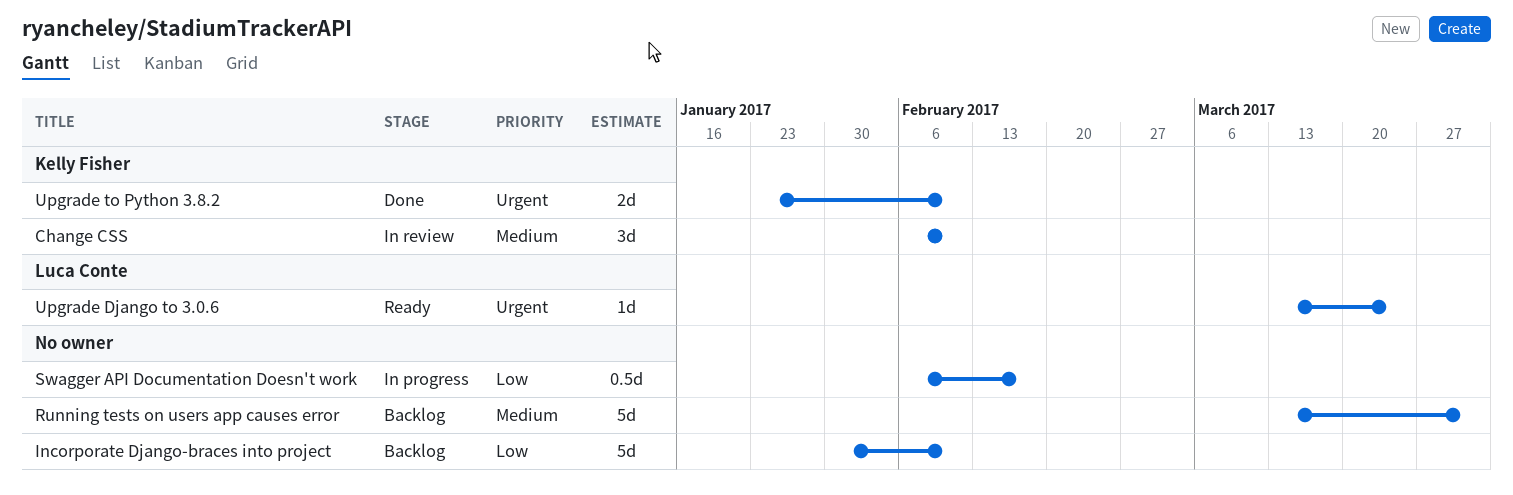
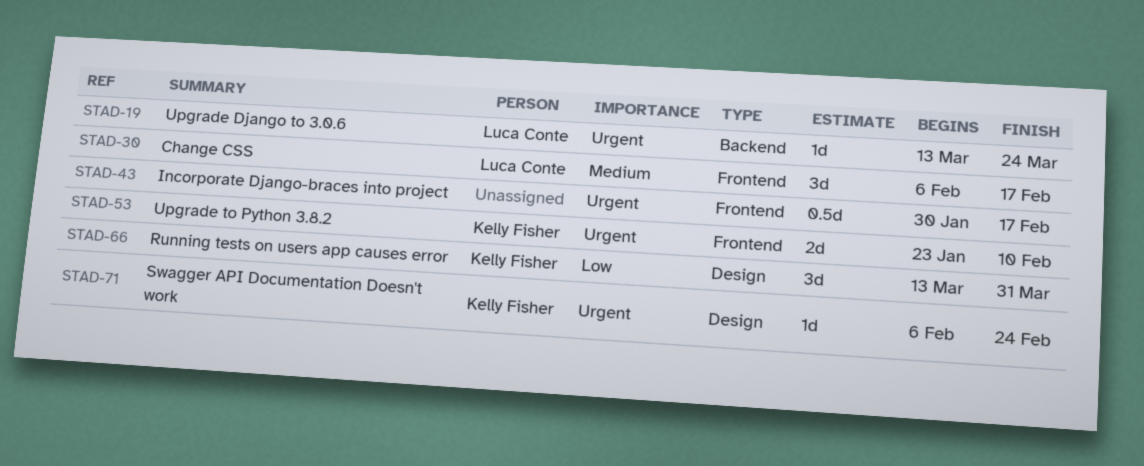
Change CSS, owner: Kelly Fisher -> Luca Conte
Change CSS, due: Feb 10 -> Feb 17
Incorporate Django-braces into project, priority: Low -> Urgent
Incorporate Django-braces into project, estimate: 5d -> 0.5d
Incorporate Django-braces into project, due: Feb 10 -> Feb 17
Running tests on users app causes error, owner: none -> Kelly Fisher
Running tests on users app causes error, priority: Medium -> Low
Running tests on users app causes error, estimate: 5d -> 3d
Swagger API Documentation Doesn't work, owner: none -> Kelly Fisher
Swagger API Documentation Doesn't work, priority: Low -> Urgent
Swagger API Documentation Doesn't work, estimate: 0.5d -> 1d
Swagger API Documentation Doesn't work, due: Feb 17 -> Feb 24

